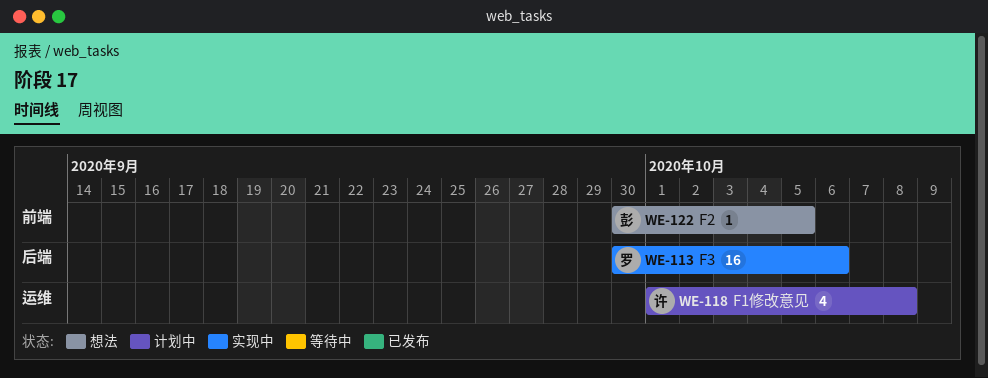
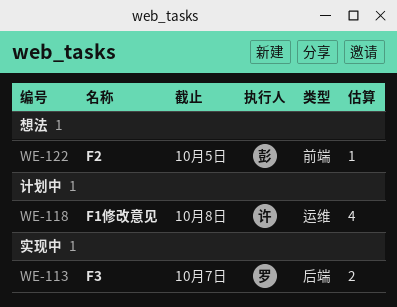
WE-113, estimate: 16 -> 2
WE-113, due: Oct 6 -> Oct 7

